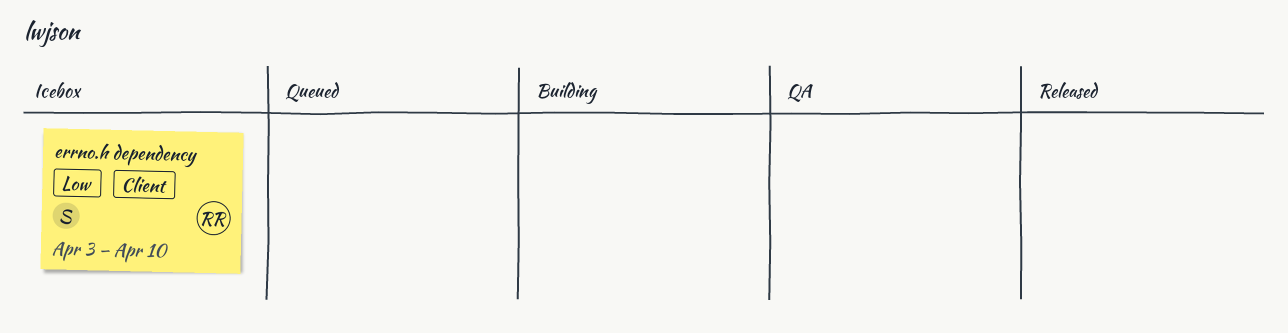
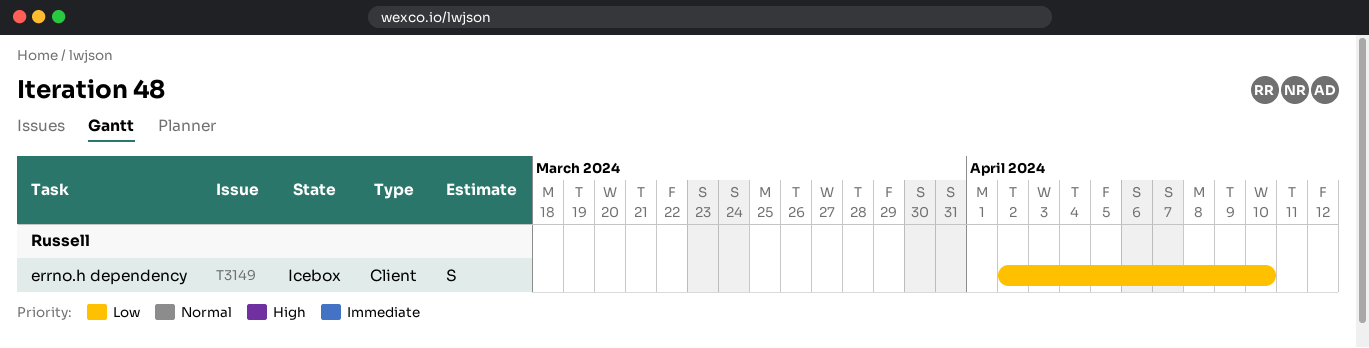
errno.h dependency, start: Apr 3 -> Apr 2

